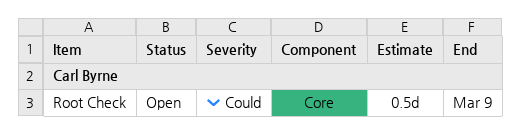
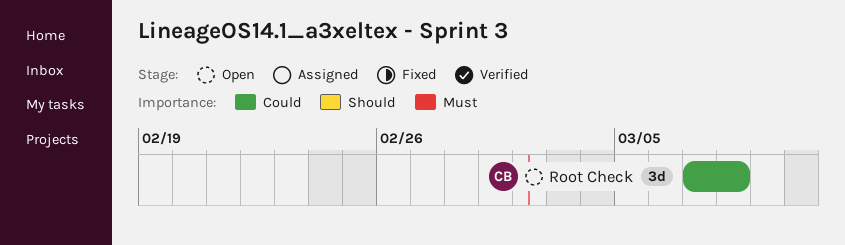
Root Check, estimate: 0.5d -> 3d
Root Check, due: Mar 9 -> Mar 8

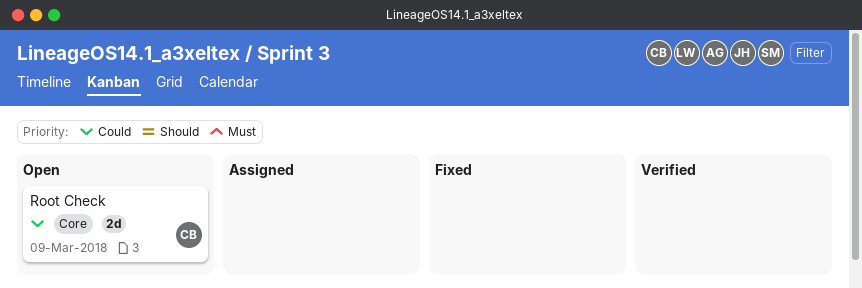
Root Check, estimate: 3d -> 2d
Root Check, due: Mar 8 -> Mar 9

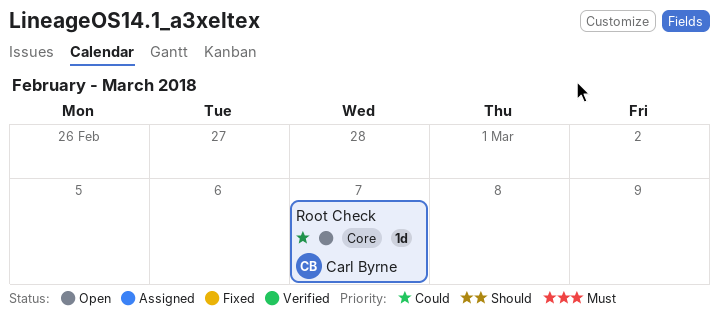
Root Check, estimate: 2d -> 1d
Root Check, due: Mar 9 -> Mar 7

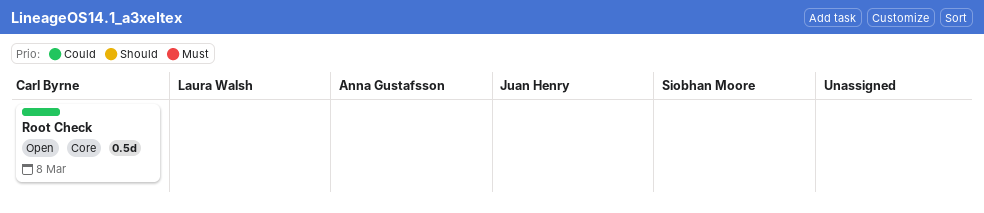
Root Check, estimate: 1d -> 0.5d
Root Check, due: Mar 7 -> Mar 8

